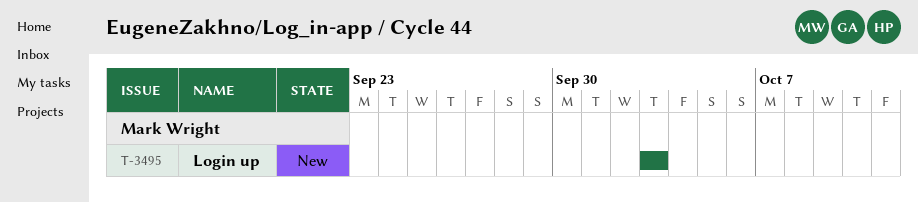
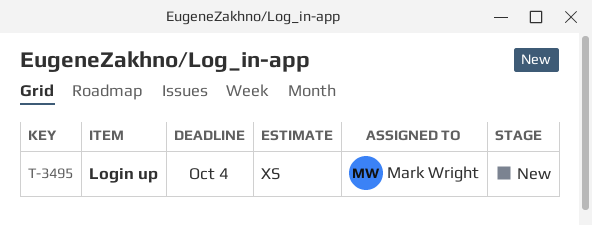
T-3495, due: Oct 3 -> Oct 4

